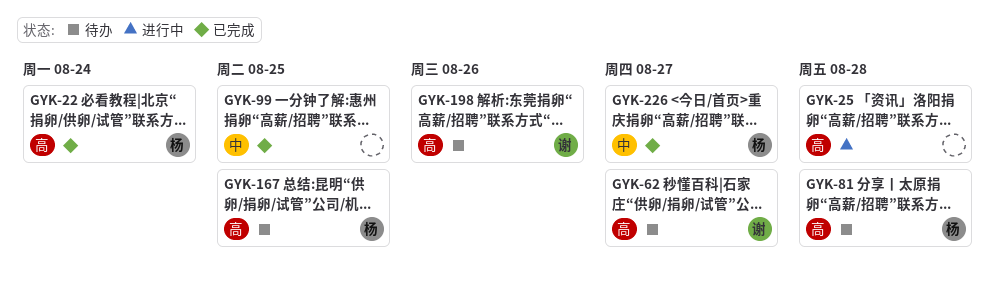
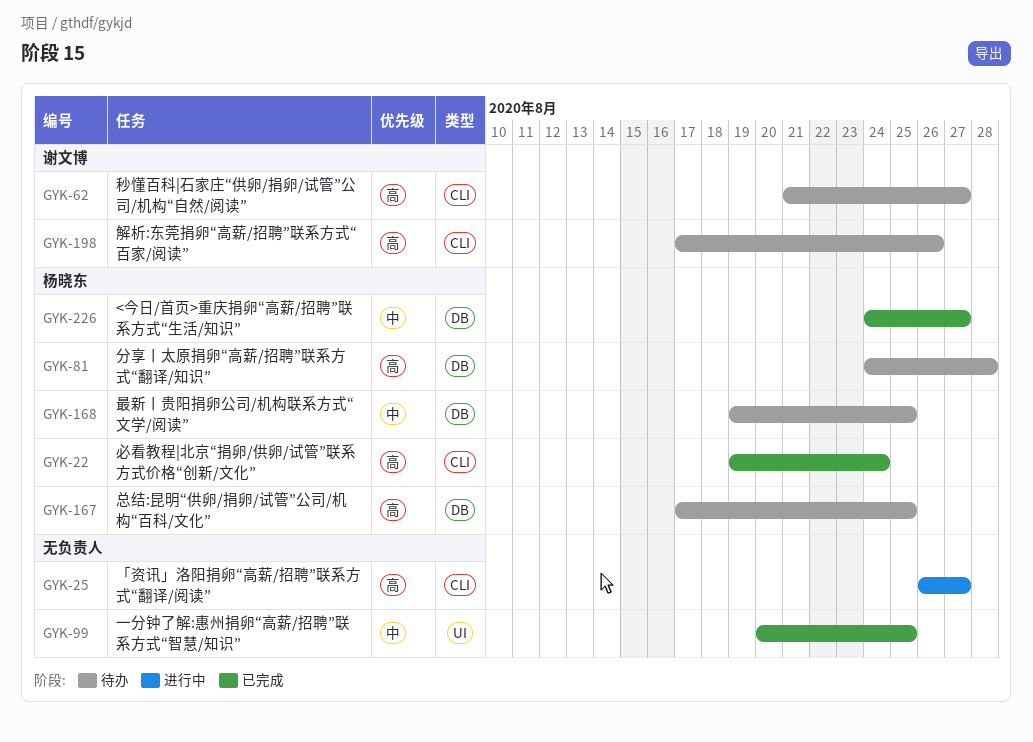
GYK-25, due: Aug 28 -> Aug 27
GYK-168: none -> present

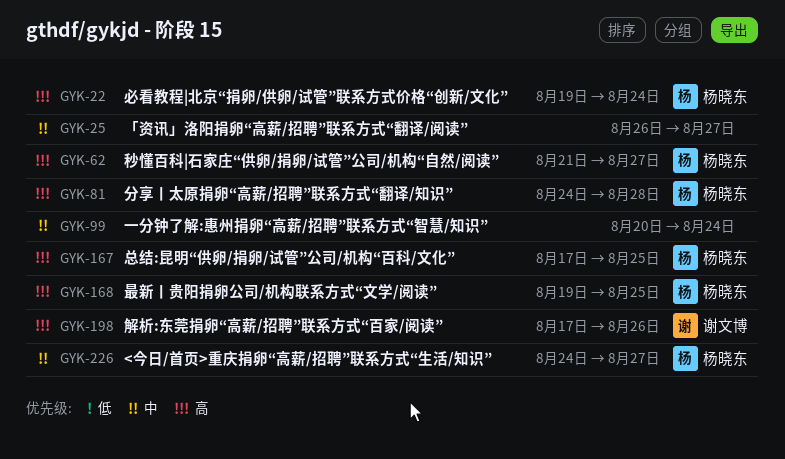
GYK-25, priority: 高 -> 中
GYK-62, owner: 谢文博 -> 杨晓东
GYK-99, due: Aug 25 -> Aug 24
GYK-168, priority: 中 -> 高

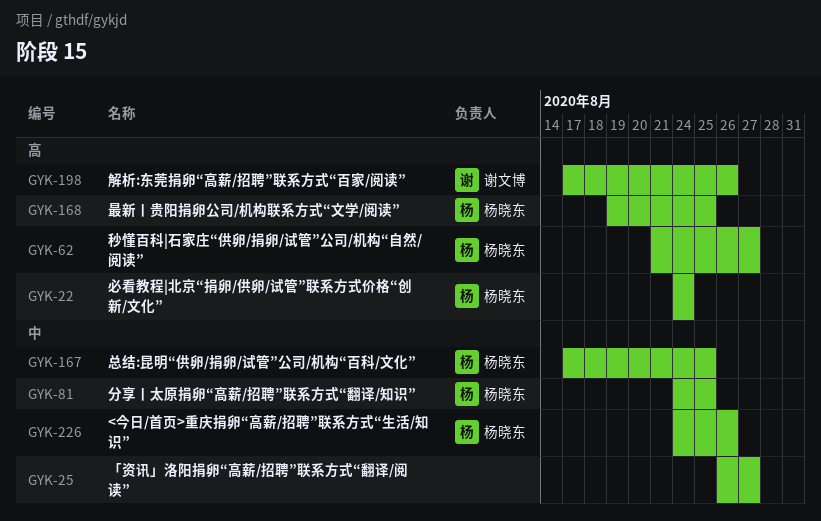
GYK-22, start: Aug 19 -> Aug 24
GYK-81, priority: 高 -> 中
GYK-81, due: Aug 28 -> Aug 25
GYK-99: present -> none
GYK-167, priority: 高 -> 中
GYK-226, due: Aug 27 -> Aug 26

